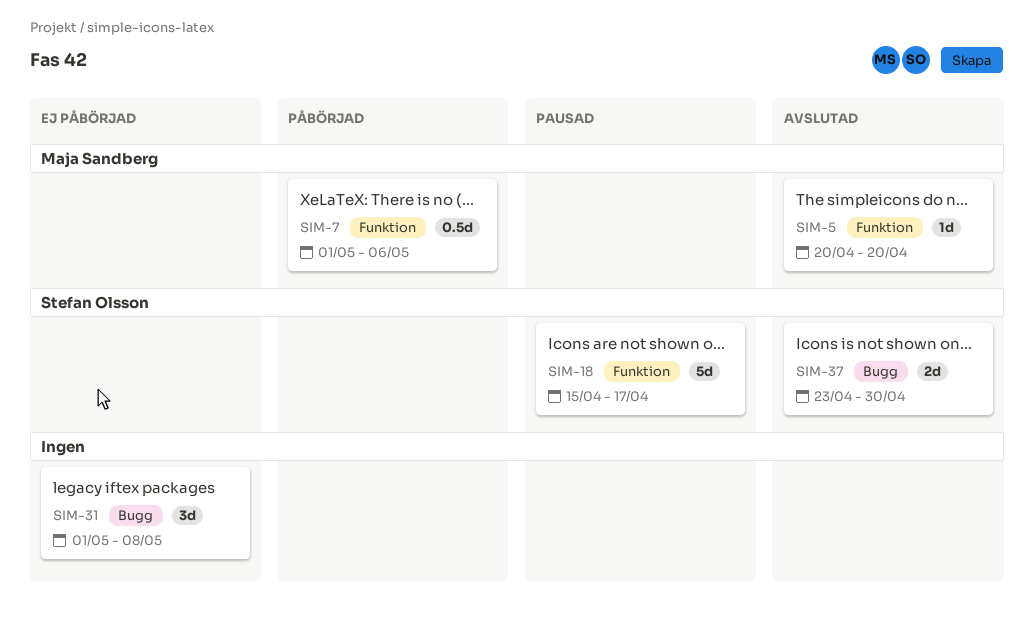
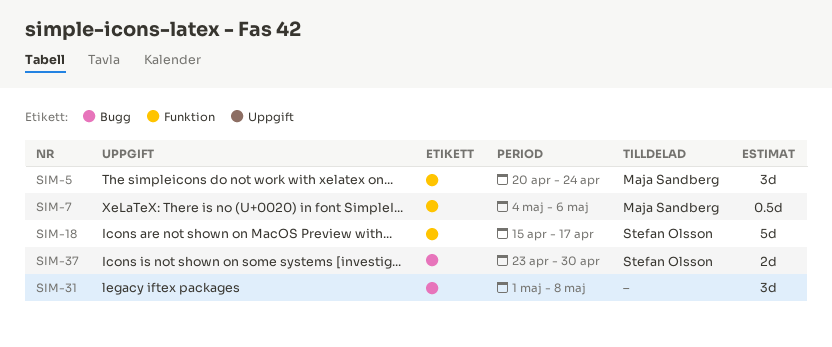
SIM-5, estimate: 1d -> 3d
SIM-5, due: Apr 20 -> Apr 24
SIM-7, start: May 1 -> May 4

